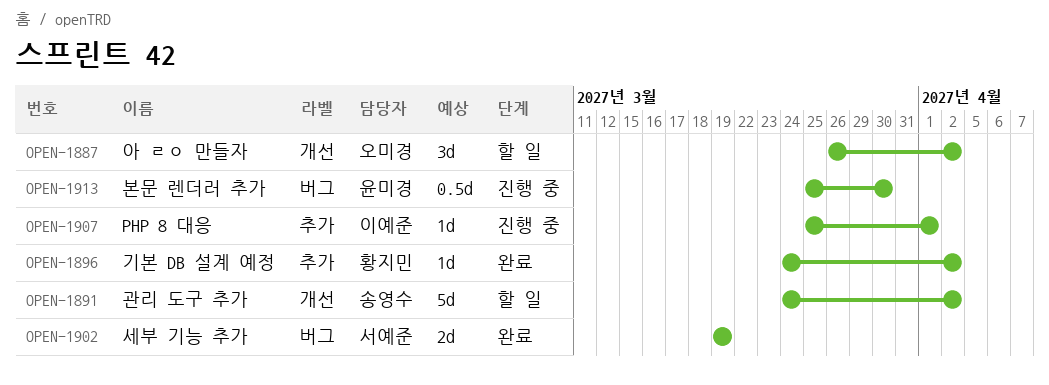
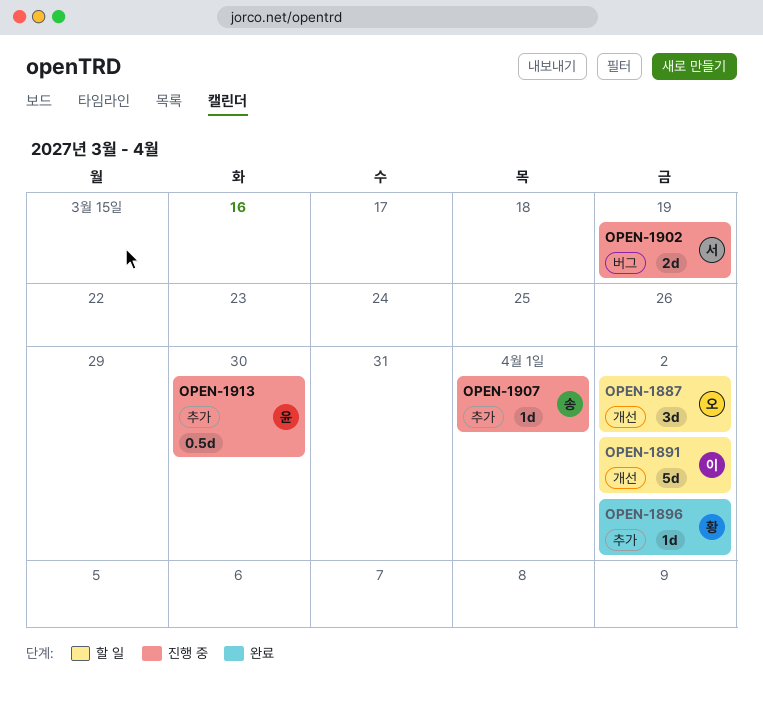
OPEN-1891, owner: 송영수 -> 이예준
OPEN-1902, status: 완료 -> 진행 중
OPEN-1907, owner: 이예준 -> 송영수
OPEN-1913, label: 버그 -> 추가

